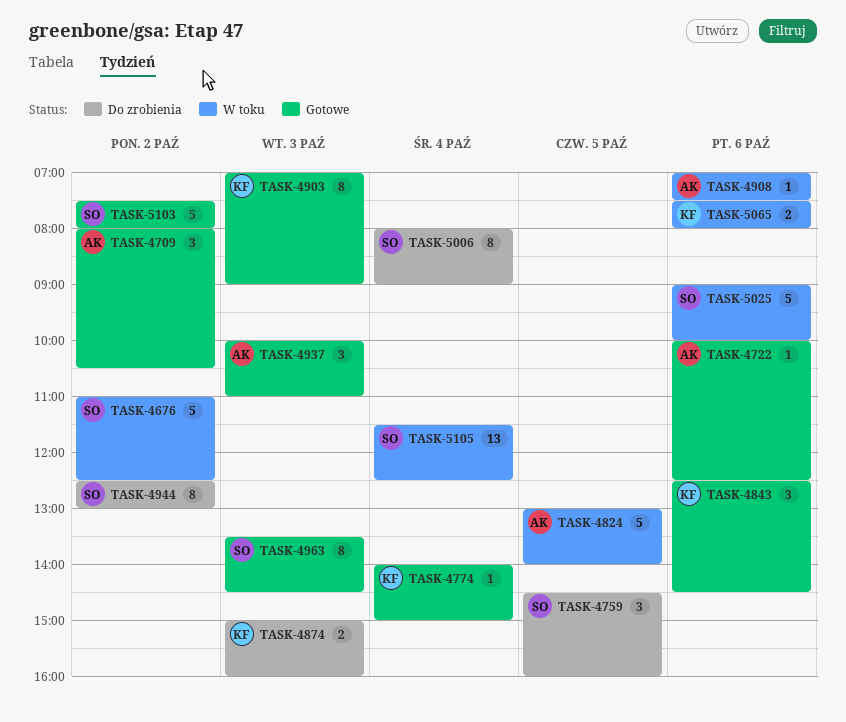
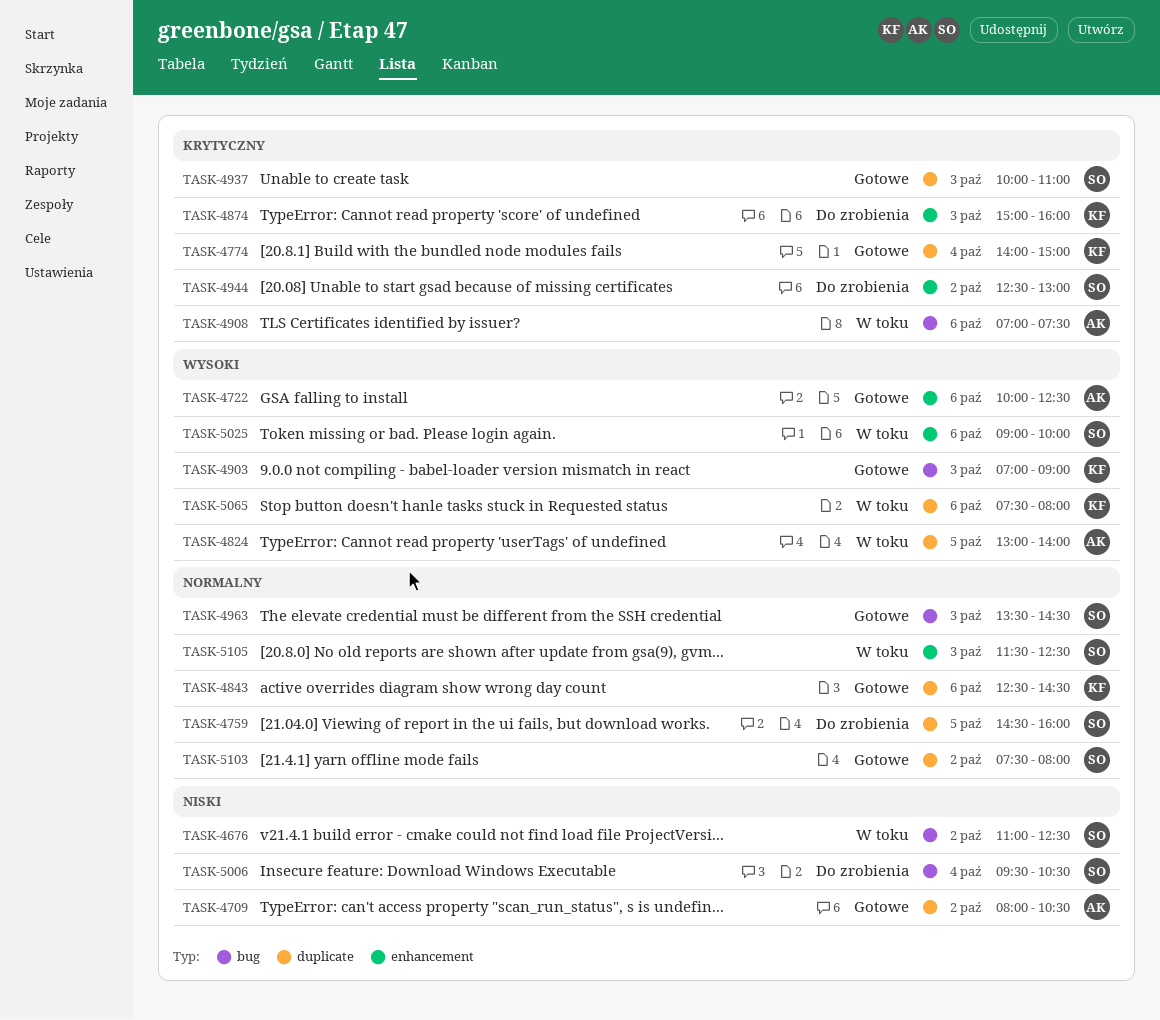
TASK-4937, owner: AK -> SO
TASK-5006, begins: 08:00 -> 09:30
TASK-5006, ends: 09:00 -> 10:30
TASK-5105, day: Oct 4 -> Oct 3

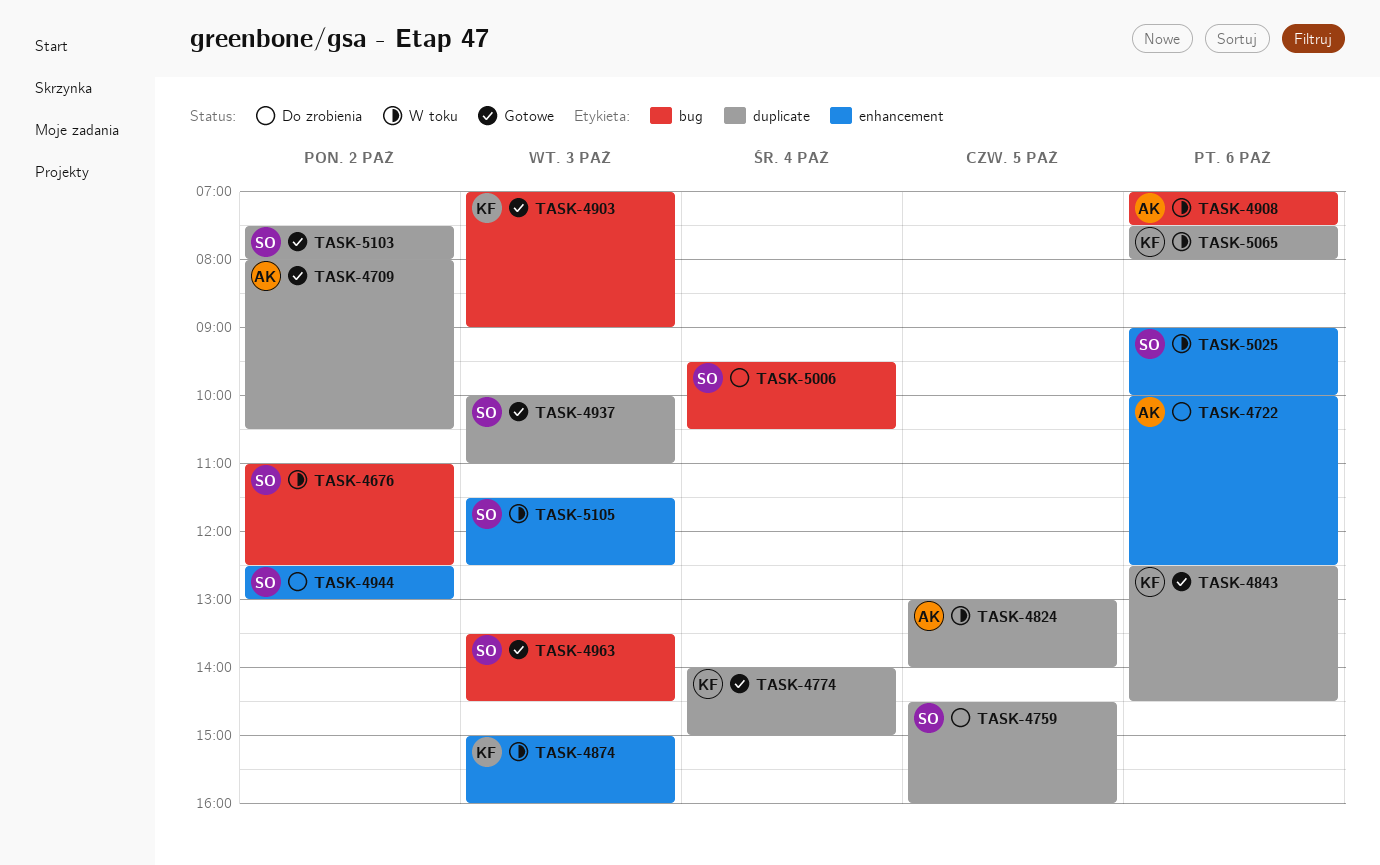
TASK-4722, status: Gotowe -> Do zrobienia
TASK-4874, status: Do zrobienia -> W toku

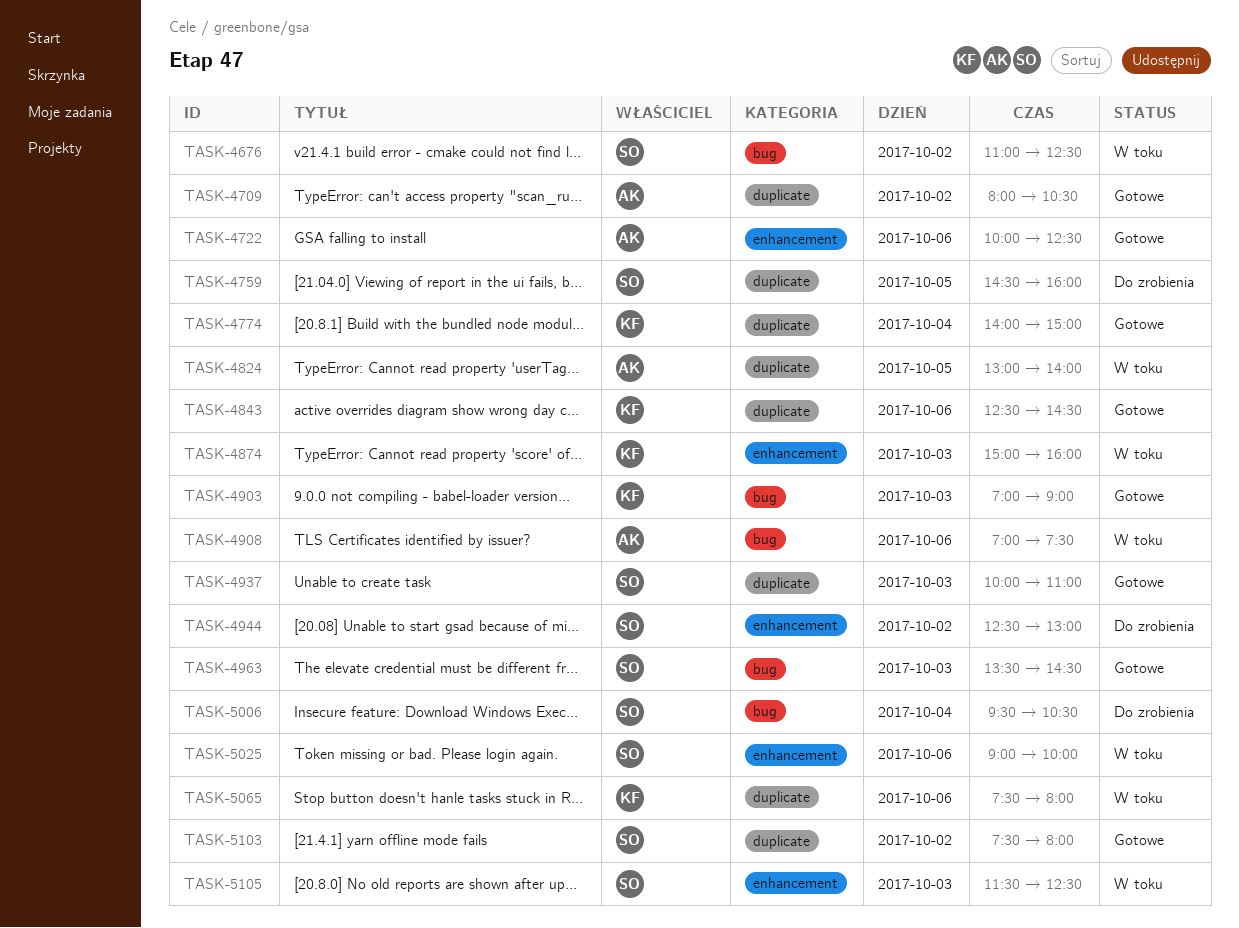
TASK-4722, status: Do zrobienia -> Gotowe

